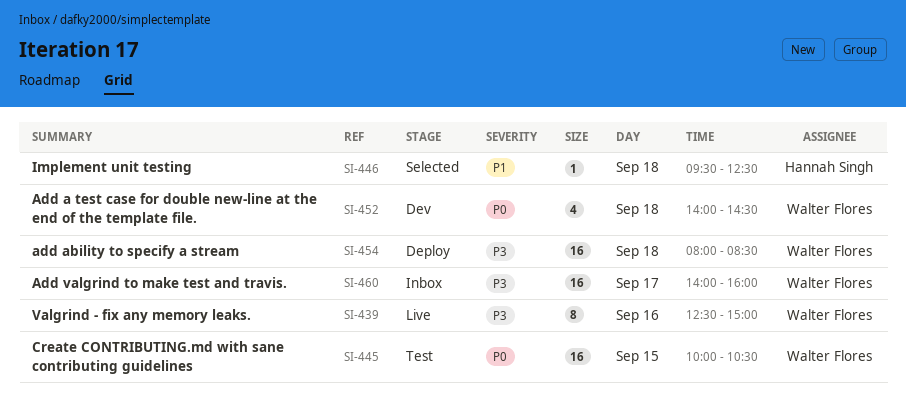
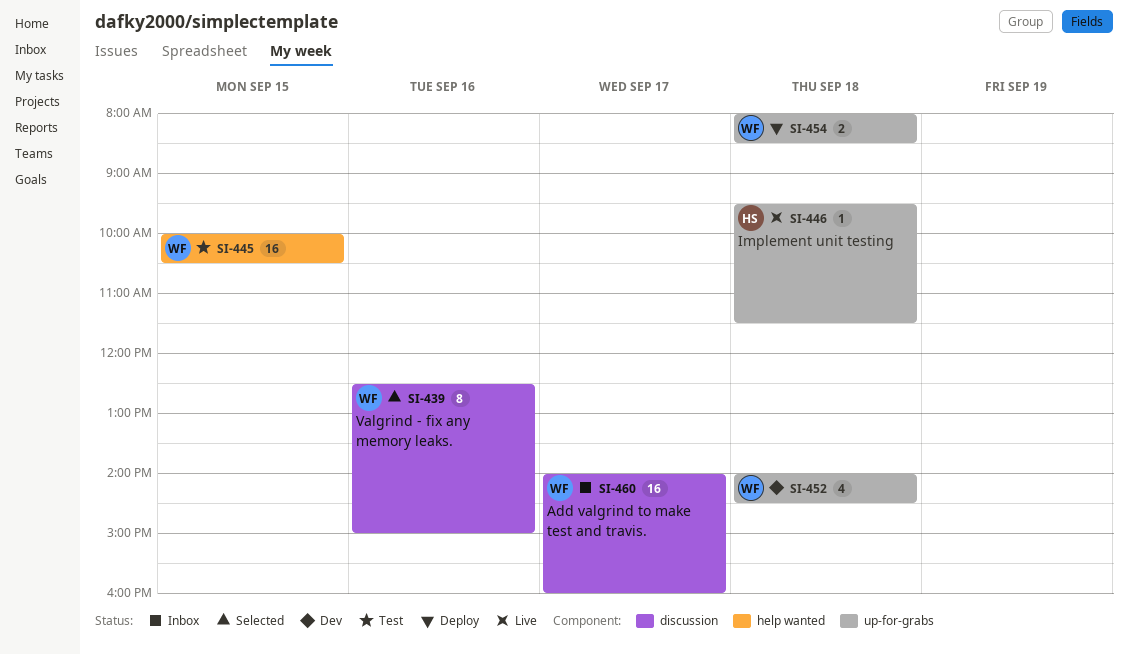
SI-439, status: Live -> Selected
SI-446, status: Selected -> Live
SI-446, ends: 12:30 -> 11:30
SI-454, estimate: 16 -> 2

